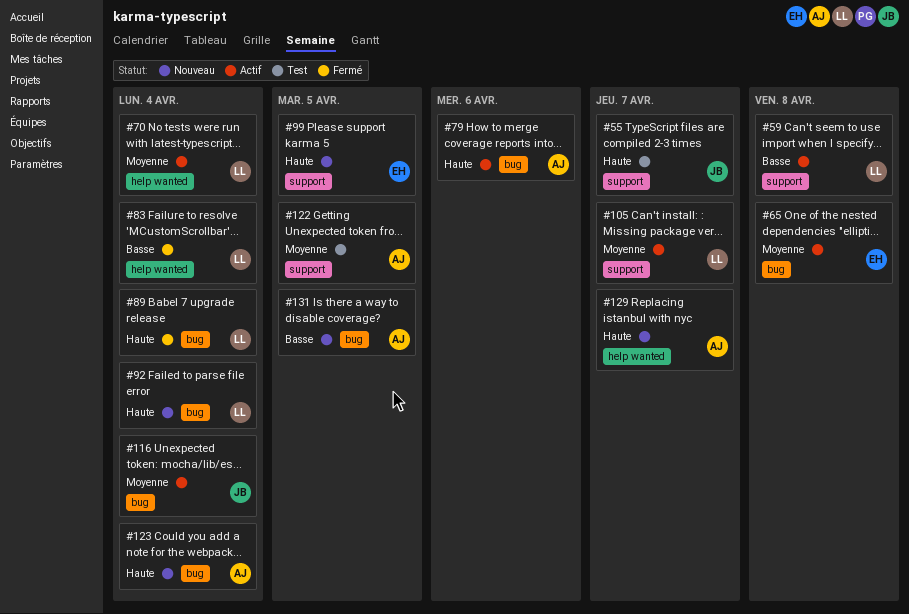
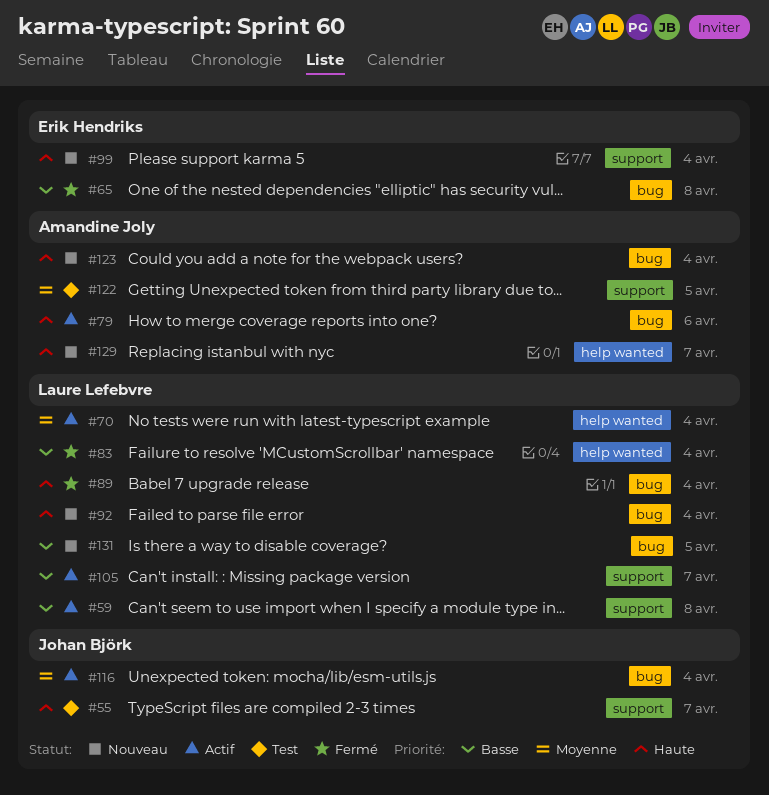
#65, status: Actif -> Fermé
#65, priority: Moyenne -> Basse
#99, due: Apr 5 -> Apr 4
#105, priority: Moyenne -> Basse
#131, owner: Amandine Joly -> Laure Lefebvre

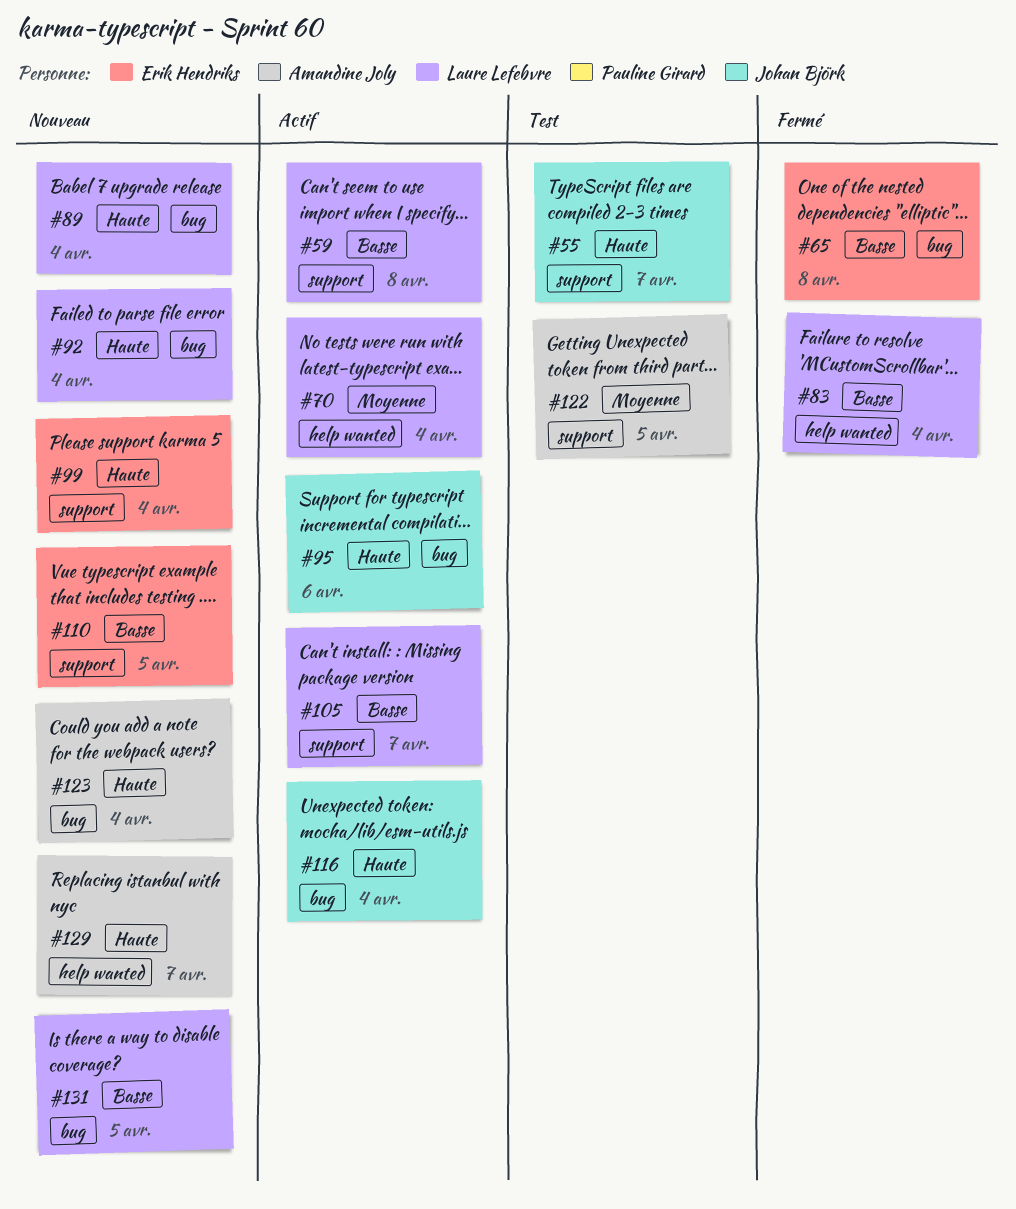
#79: present -> none
#89, status: Fermé -> Nouveau
#95: none -> present
#110: none -> present
#116, priority: Moyenne -> Haute

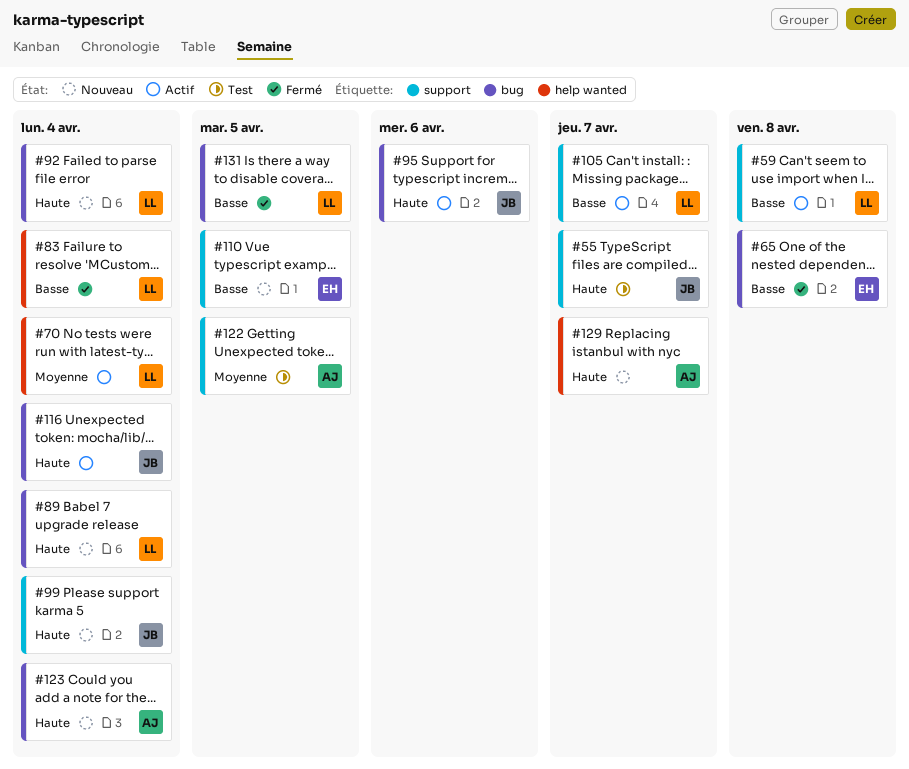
#99, owner: Erik Hendriks -> Johan Björk
#131, status: Nouveau -> Fermé

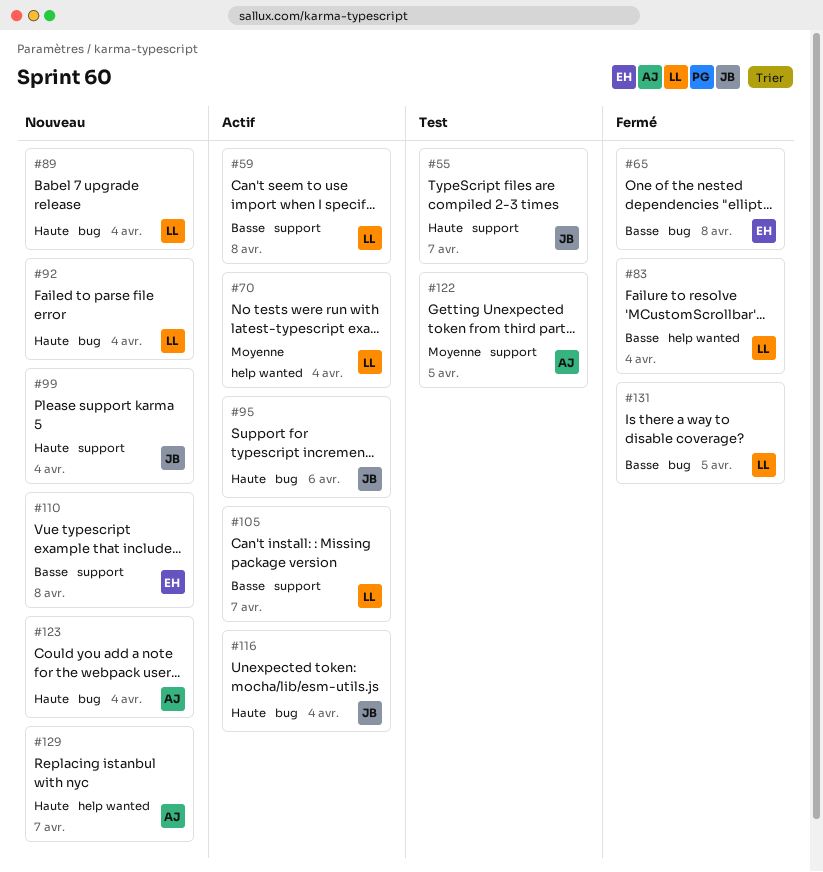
#110, due: Apr 5 -> Apr 8

